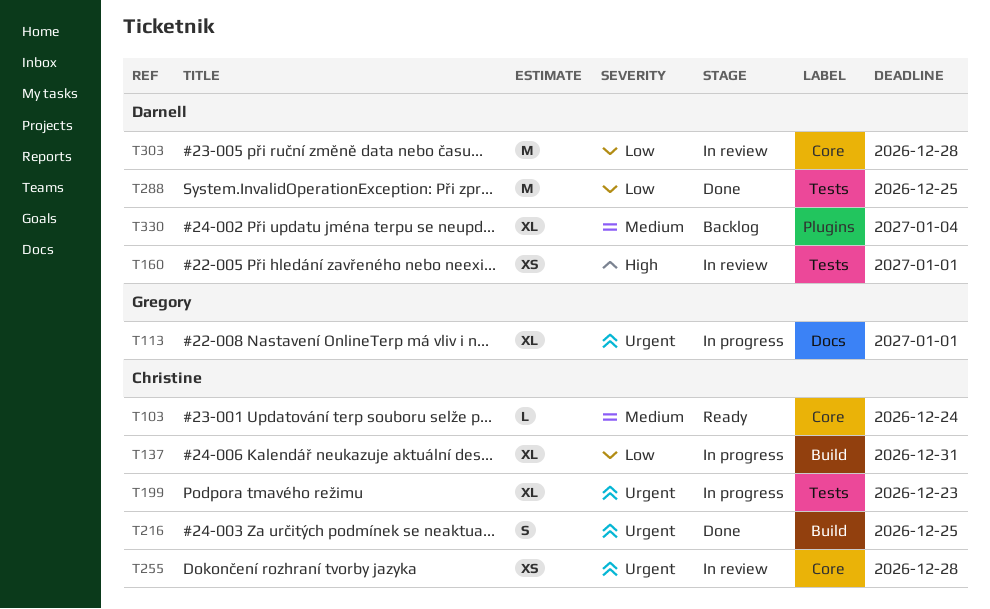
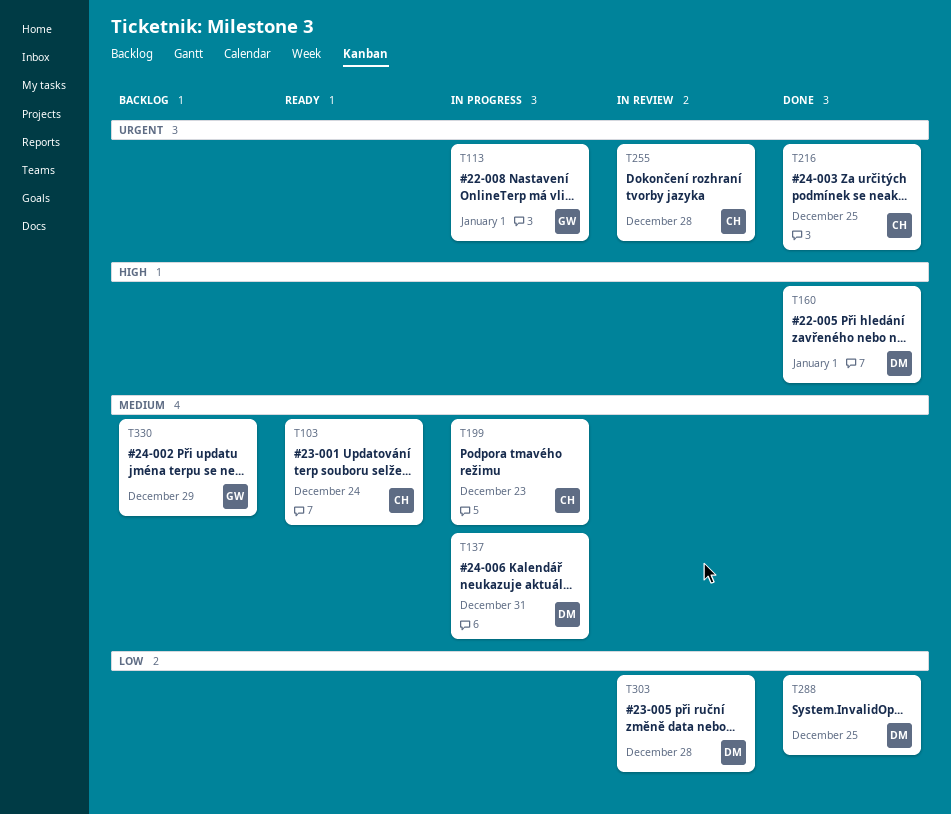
T137, owner: Christine -> Darnell
T137, priority: Low -> Medium
T160, status: In review -> Done
T199, priority: Urgent -> Medium
T330, owner: Darnell -> Gregory
T330, due: Jan 4 -> Dec 29

